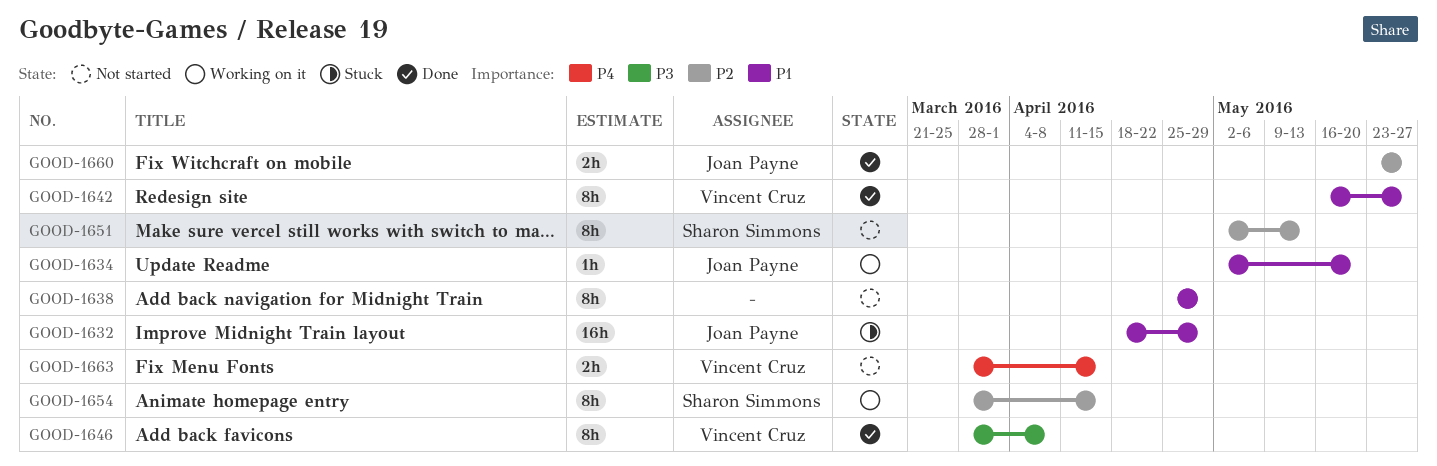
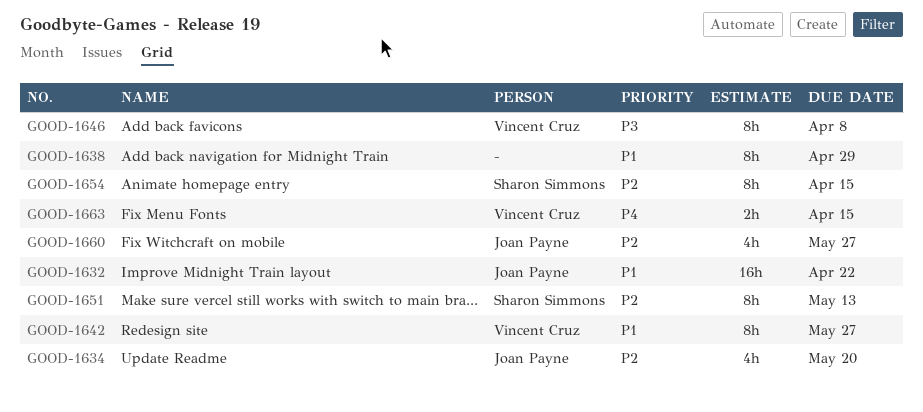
GOOD-1632, due: Apr 29 -> Apr 22
GOOD-1634, priority: P1 -> P2
GOOD-1634, estimate: 1h -> 4h
GOOD-1660, estimate: 2h -> 4h

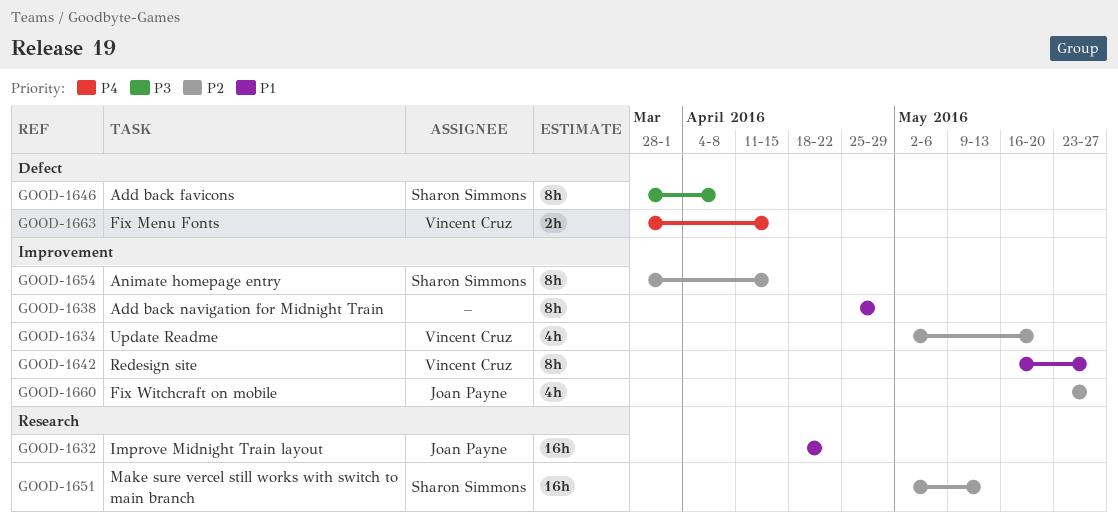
GOOD-1634, owner: Joan Payne -> Vincent Cruz
GOOD-1646, owner: Vincent Cruz -> Sharon Simmons
GOOD-1651, estimate: 8h -> 16h

